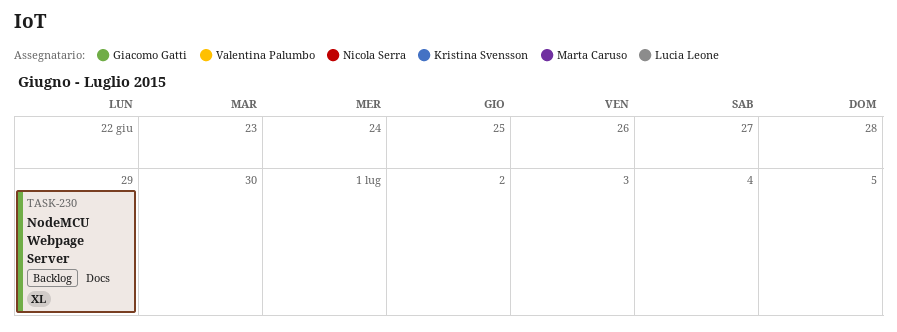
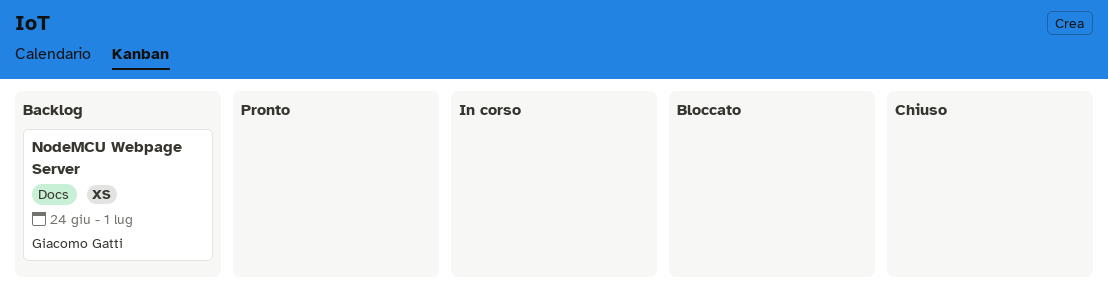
NodeMCU Webpage Server, estimate: XL -> XS
NodeMCU Webpage Server, due: Jun 29 -> Jul 1

